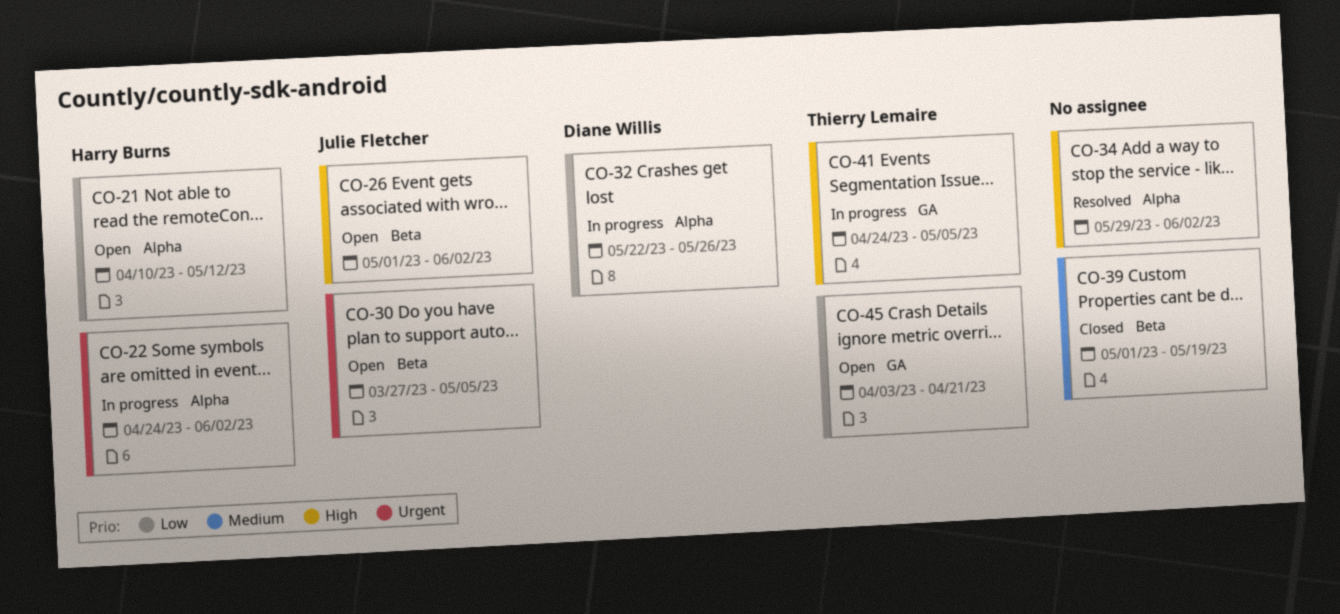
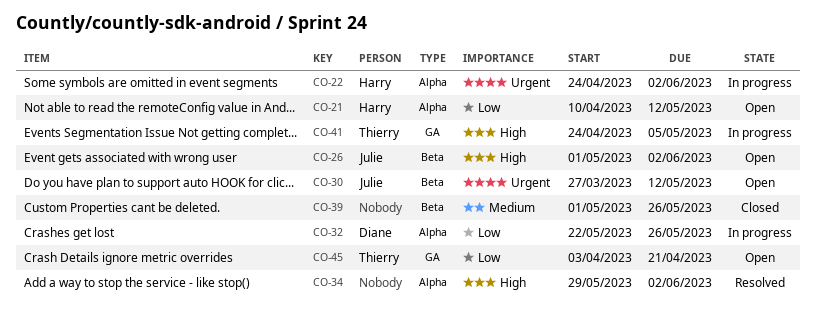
CO-30, due: May 5 -> May 12
CO-39, due: May 19 -> May 26

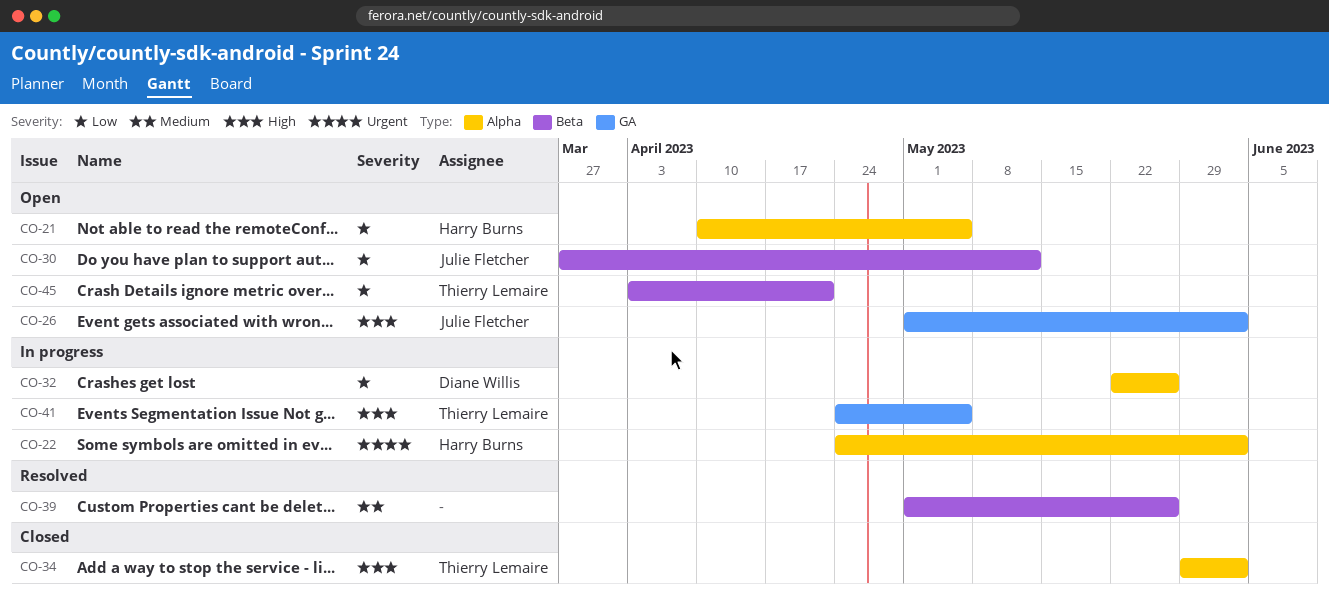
CO-21, due: May 12 -> May 5
CO-26, label: Beta -> GA
CO-30, priority: Urgent -> Low
CO-34, status: Resolved -> Closed
CO-34, owner: none -> Thierry Lemaire
CO-39, status: Closed -> Resolved
CO-45, label: GA -> Beta

